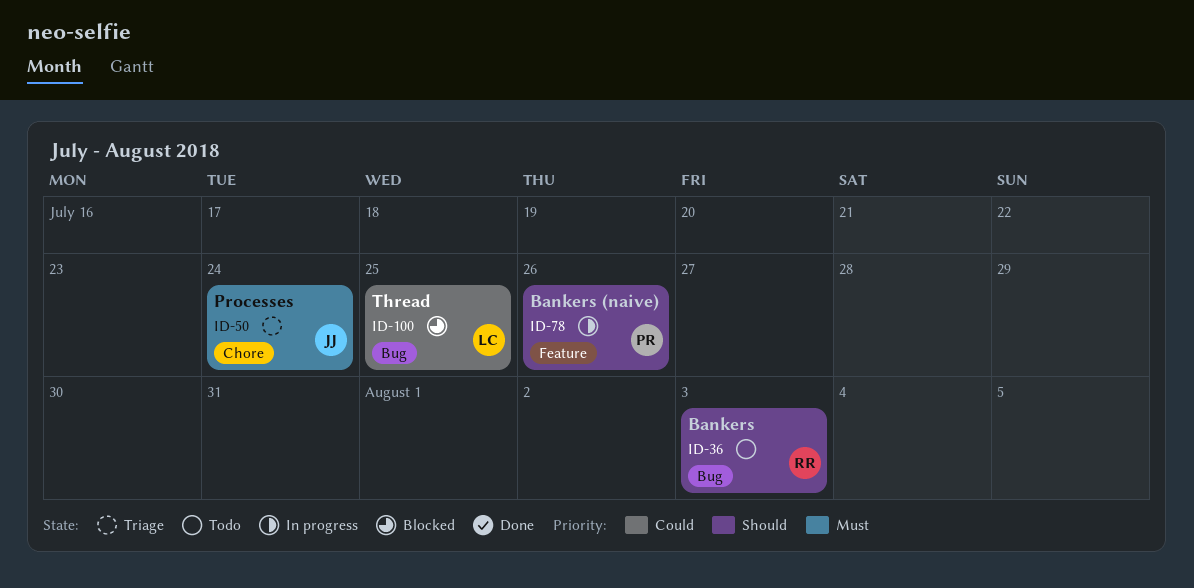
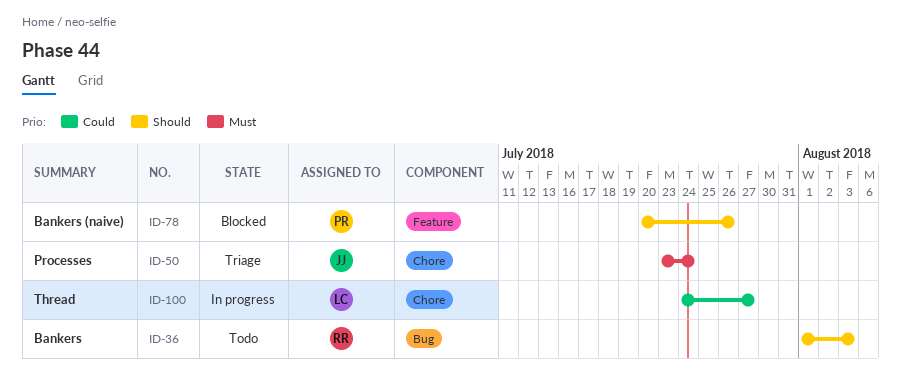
ID-78, status: In progress -> Blocked
ID-100, status: Blocked -> In progress
ID-100, label: Bug -> Chore
ID-100, due: Jul 25 -> Jul 27

